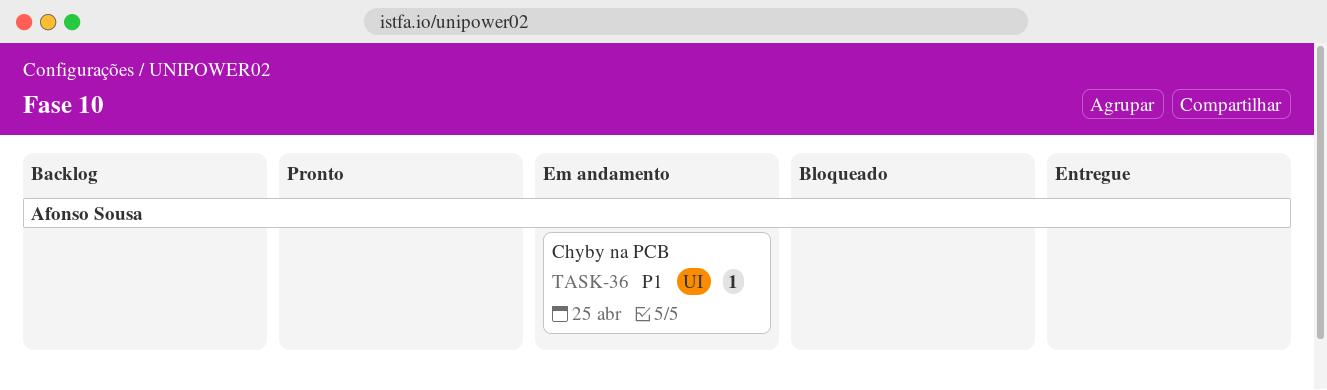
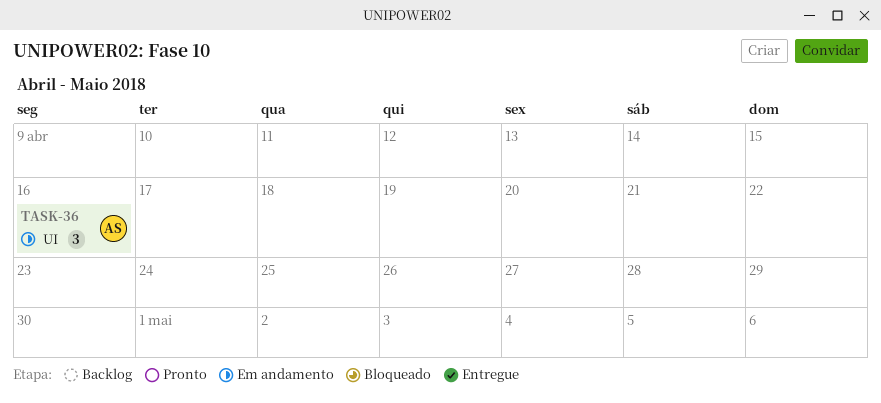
TASK-36, estimate: 1 -> 3
TASK-36, due: Apr 25 -> Apr 16

